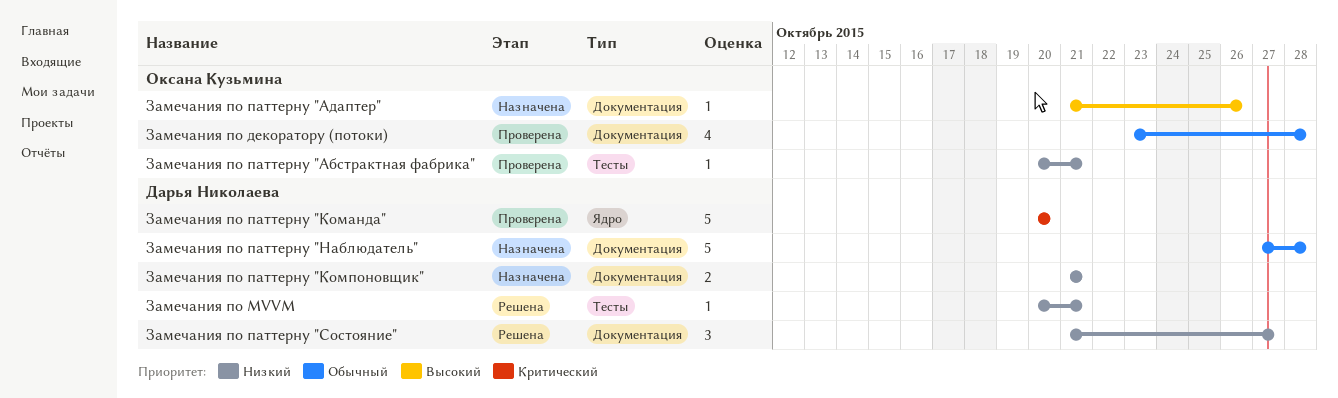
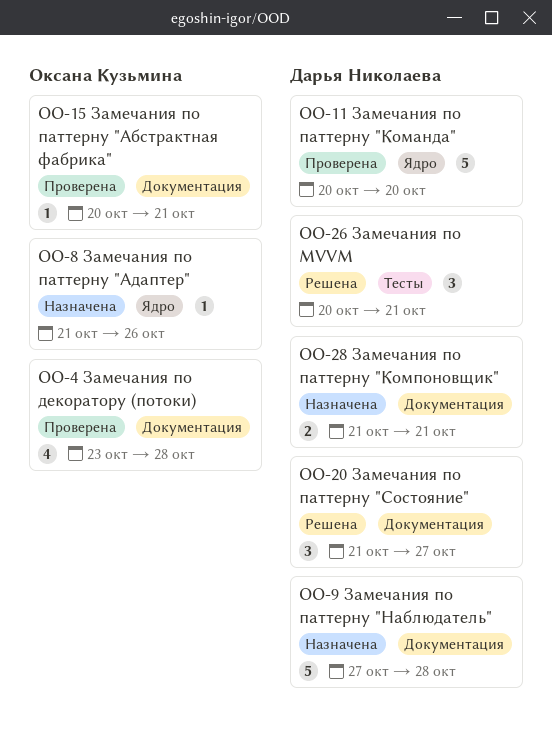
Замечания по MVVM, estimate: 1 -> 3
Замечания по паттерну "Абстрактная фабрика", label: Тесты -> Документация
Замечания по паттерну "Адаптер", label: Документация -> Ядро

